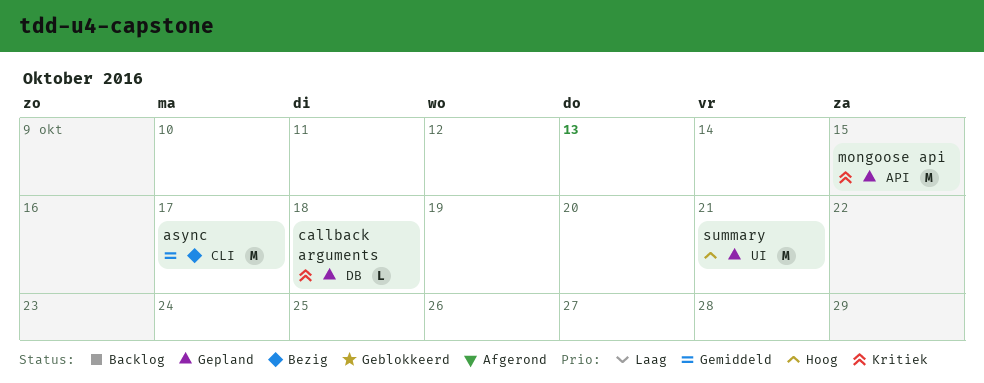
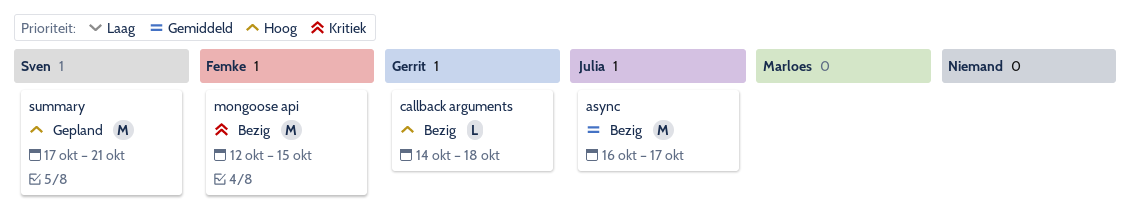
callback arguments, status: Gepland -> Bezig
callback arguments, priority: Kritiek -> Hoog
mongoose api, status: Gepland -> Bezig

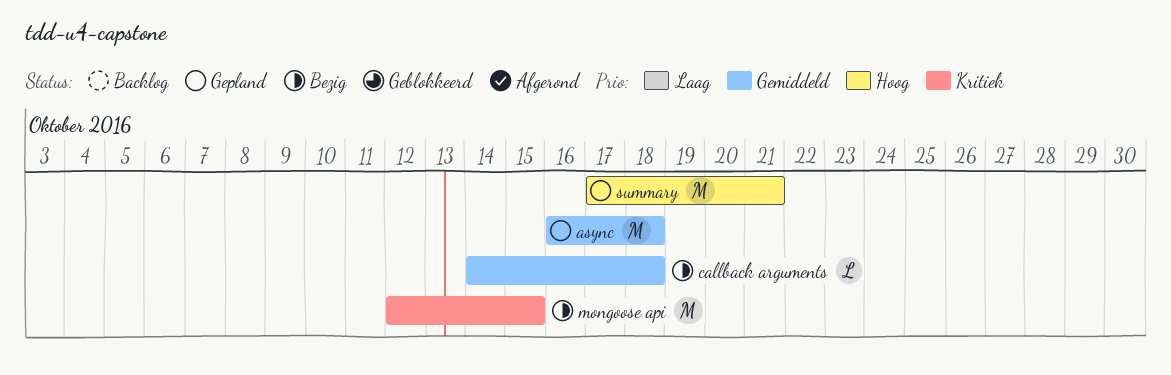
async, status: Bezig -> Gepland
async, due: Oct 17 -> Oct 18
callback arguments, priority: Hoog -> Gemiddeld

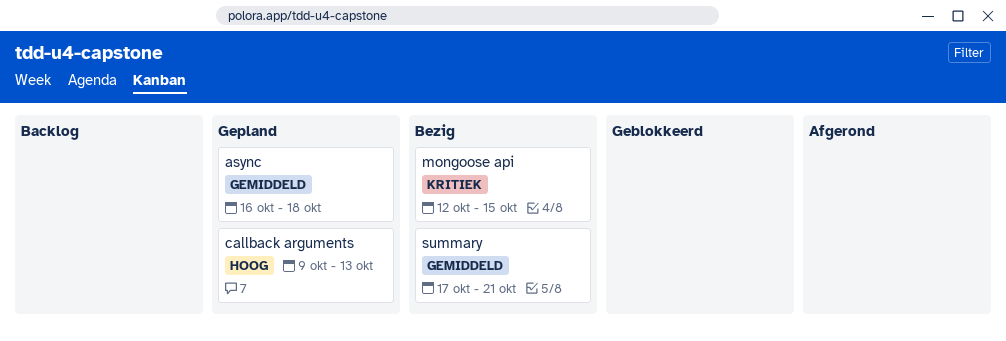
callback arguments, status: Bezig -> Gepland
callback arguments, priority: Gemiddeld -> Hoog
callback arguments, start: Oct 14 -> Oct 9
callback arguments, due: Oct 18 -> Oct 13
summary, status: Gepland -> Bezig
summary, priority: Hoog -> Gemiddeld

